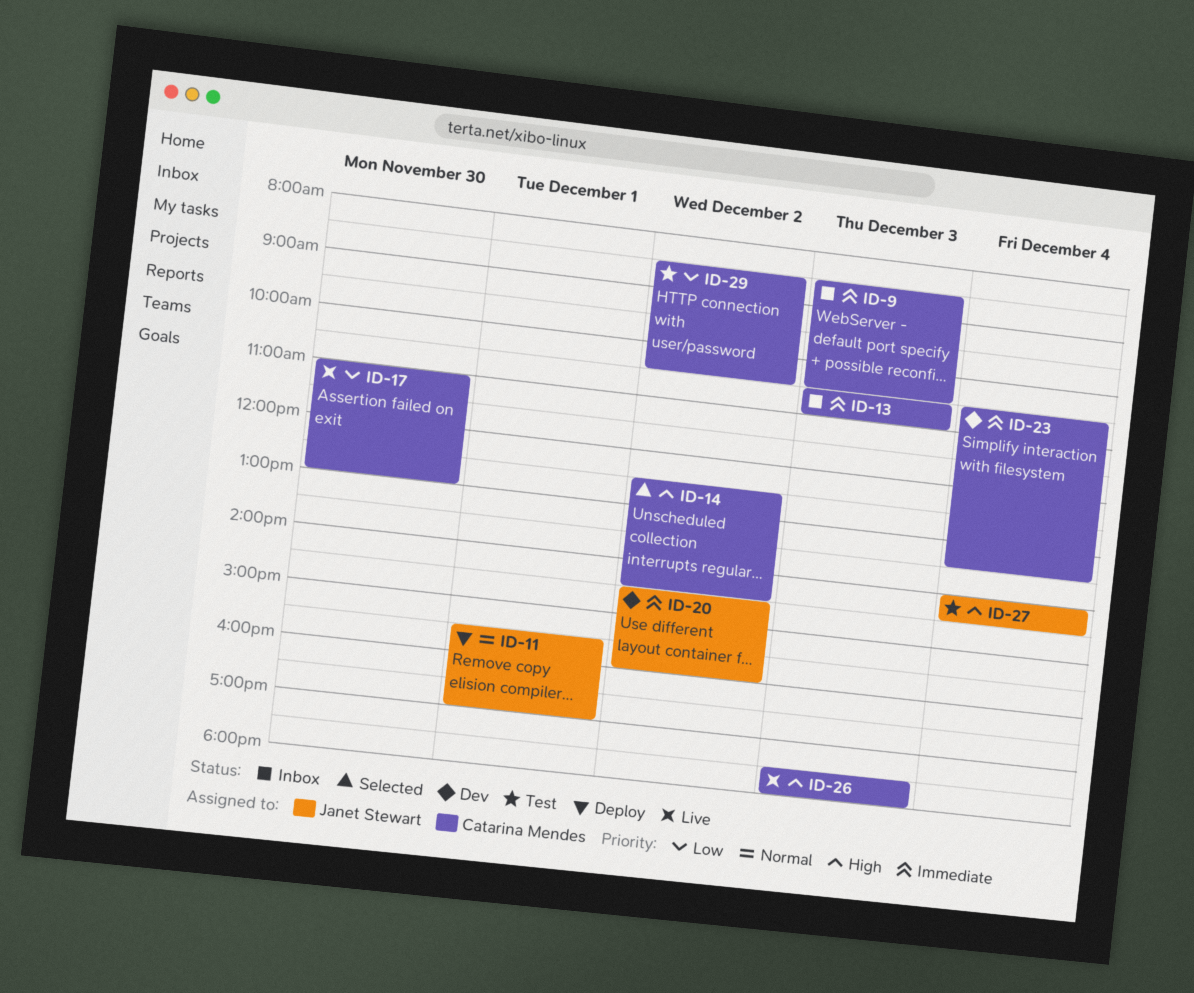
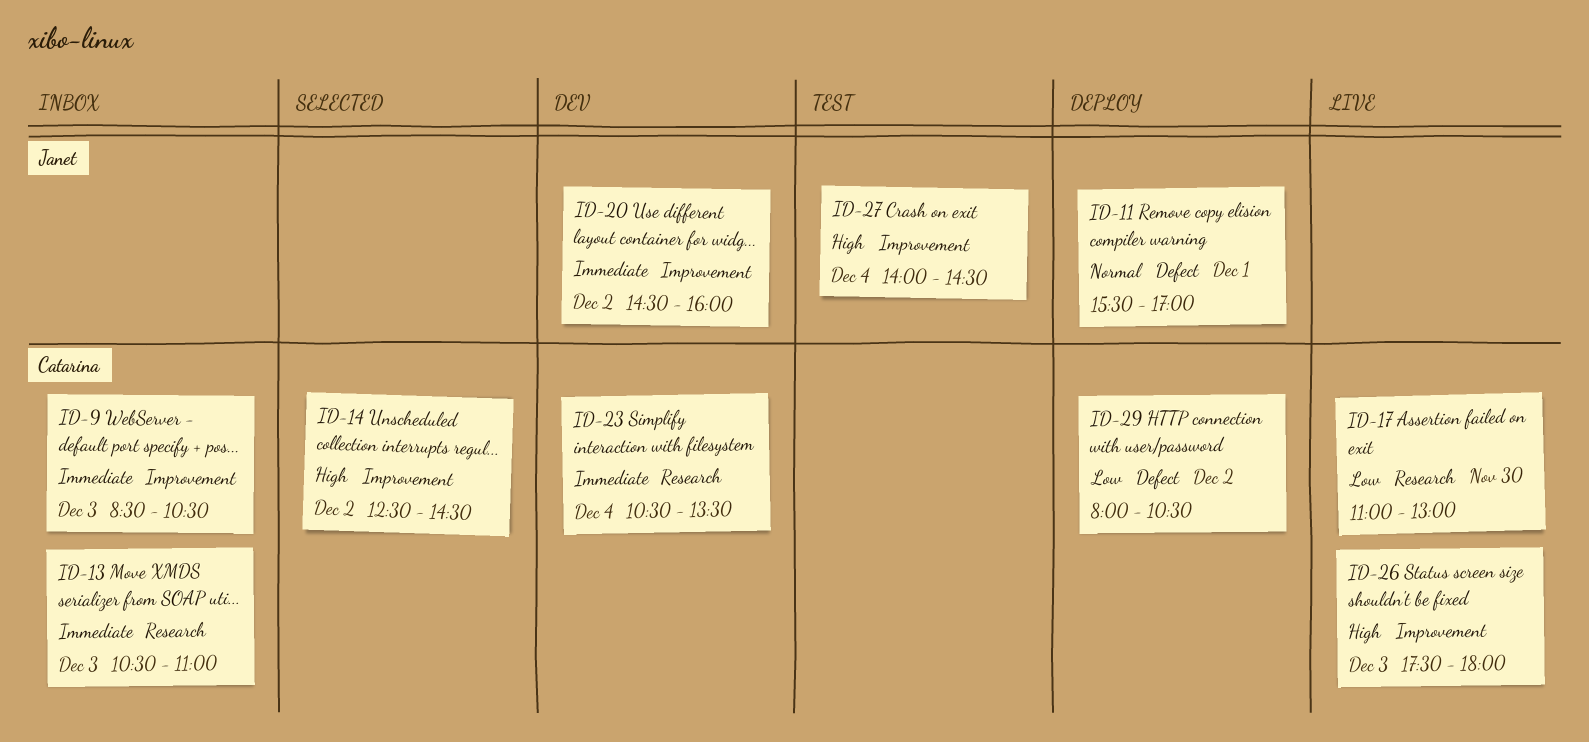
ID-29, status: Test -> Deploy
ID-29, begins: 08:30 -> 08:00

